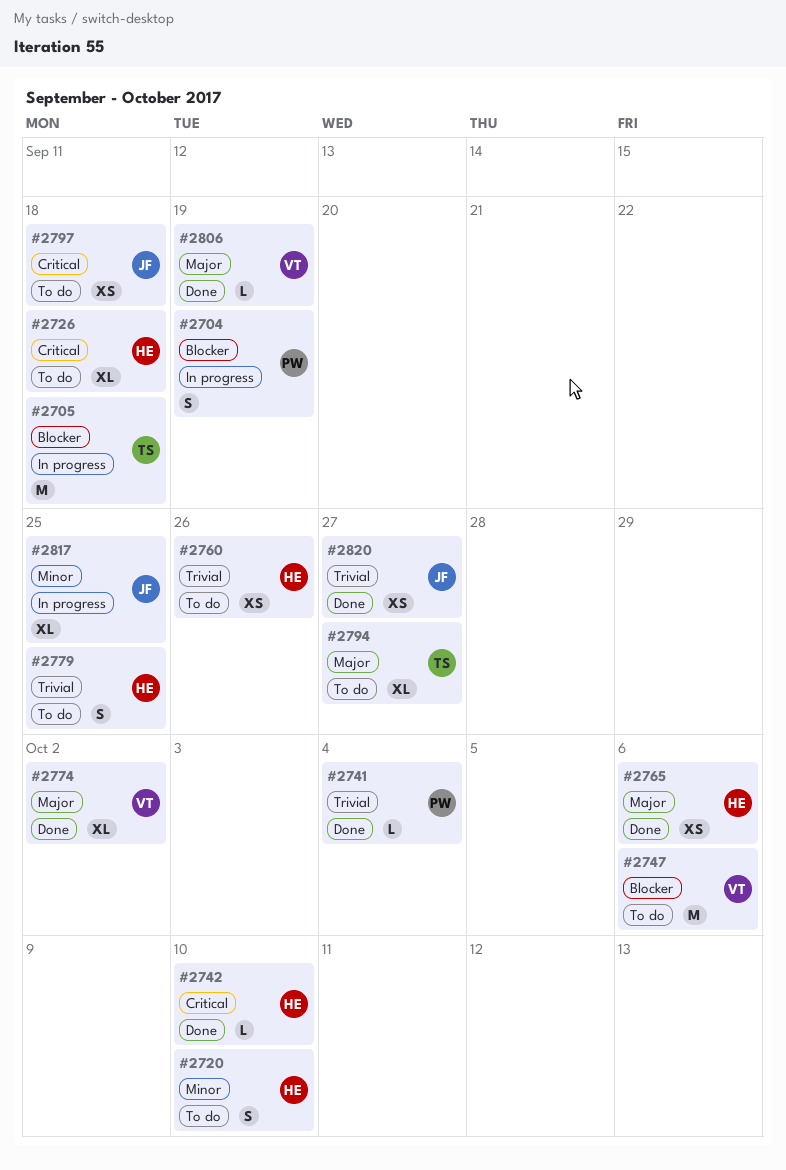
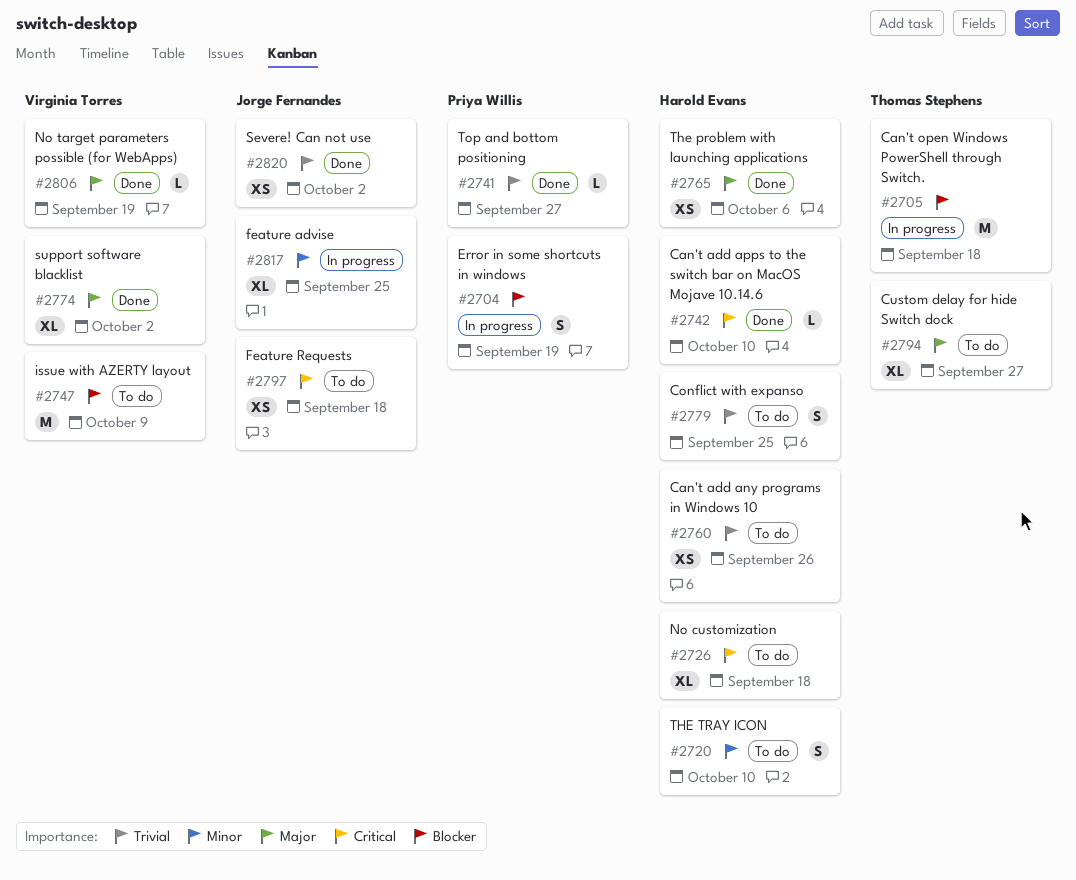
#2741, due: Oct 4 -> Sep 27
#2747, due: Oct 6 -> Oct 9
#2820, due: Sep 27 -> Oct 2

